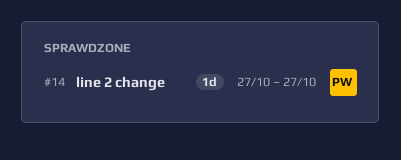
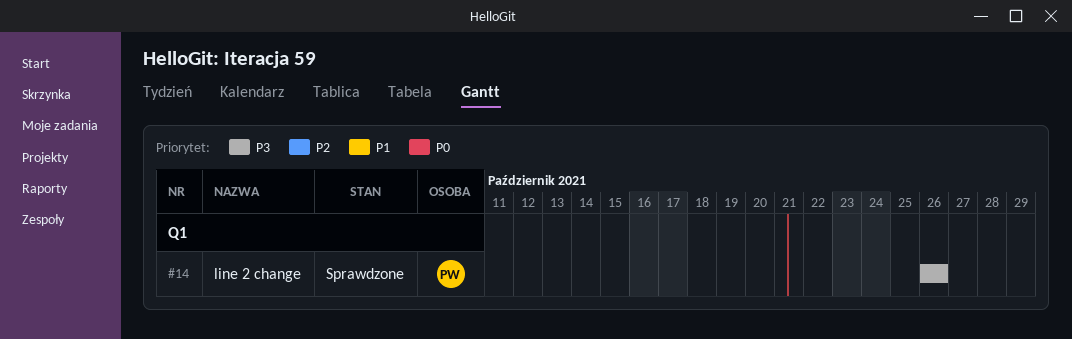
#14, start: Oct 27 -> Oct 26
#14, due: Oct 27 -> Oct 26

